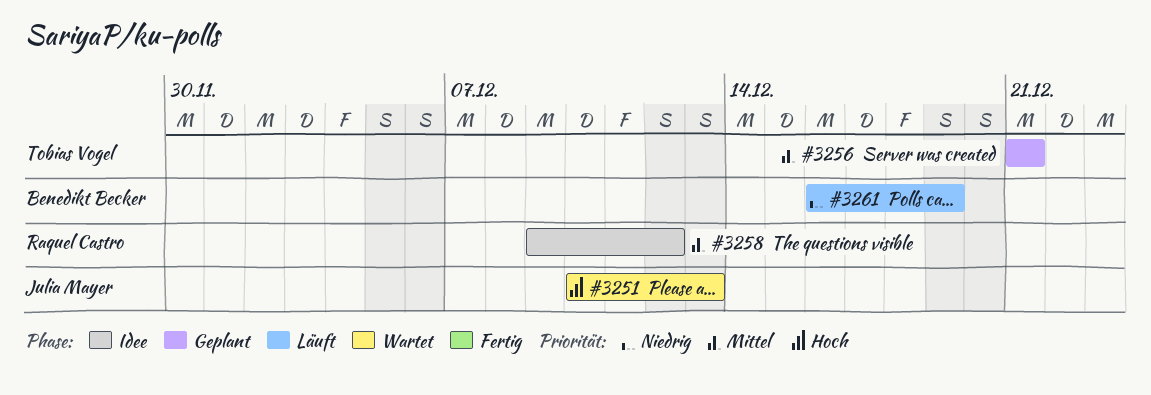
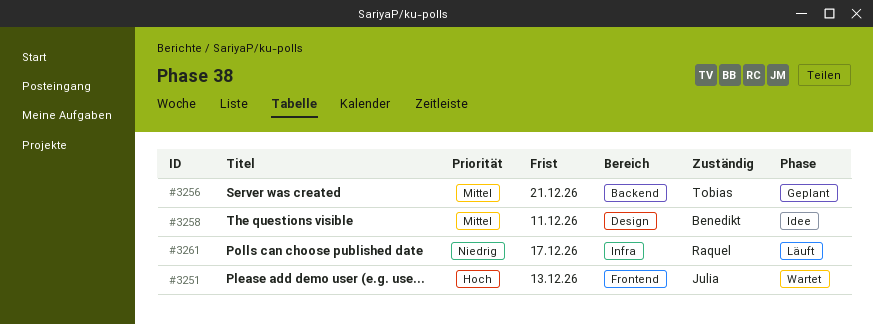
#3258, owner: Raquel Castro -> Benedikt Becker
#3258, due: Dec 12 -> Dec 11
#3261, owner: Benedikt Becker -> Raquel Castro
#3261, due: Dec 19 -> Dec 17

